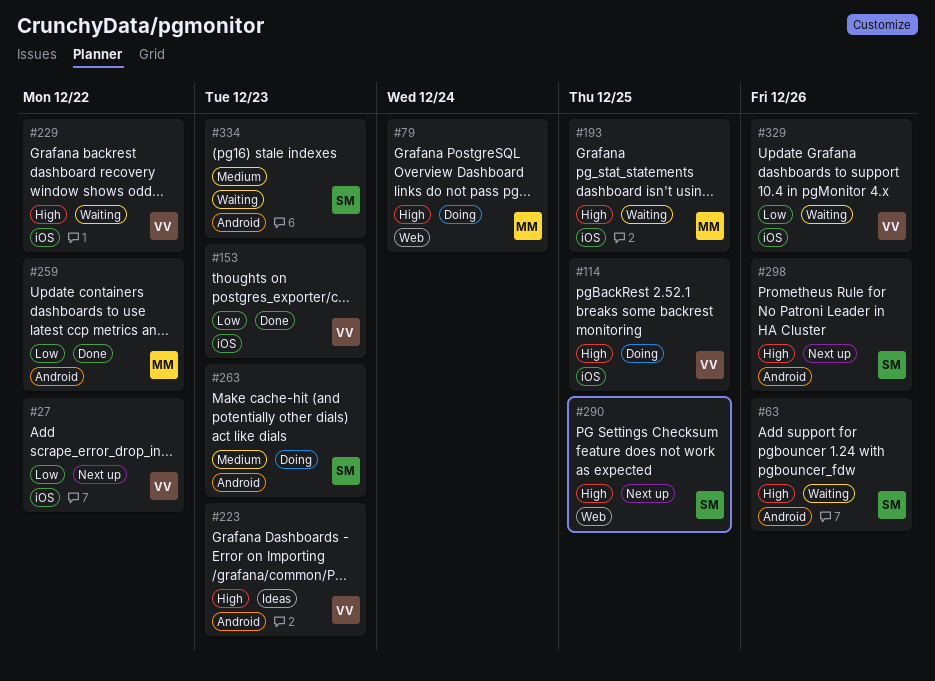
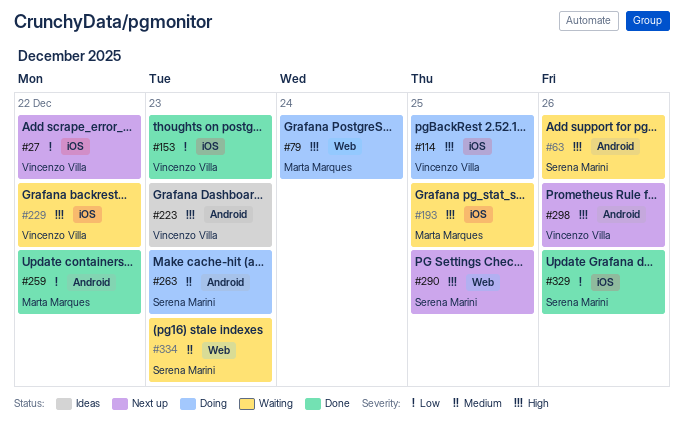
#298, owner: Serena Marini -> Vincenzo Villa
#329, status: Waiting -> Done
#329, owner: Vincenzo Villa -> Serena Marini
#334, label: Android -> Web

